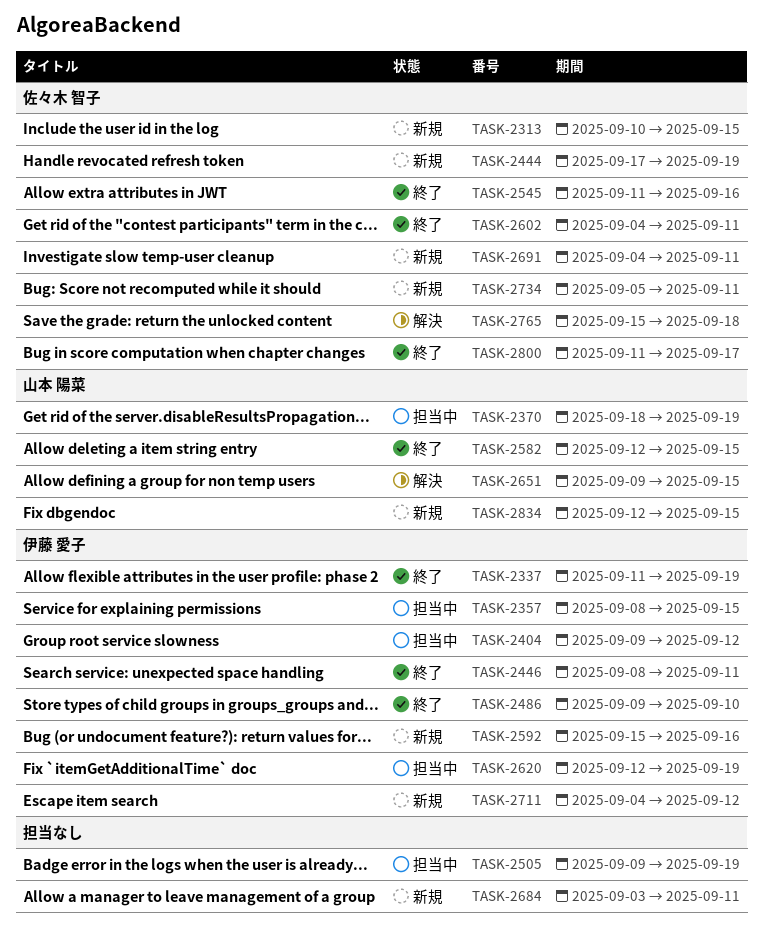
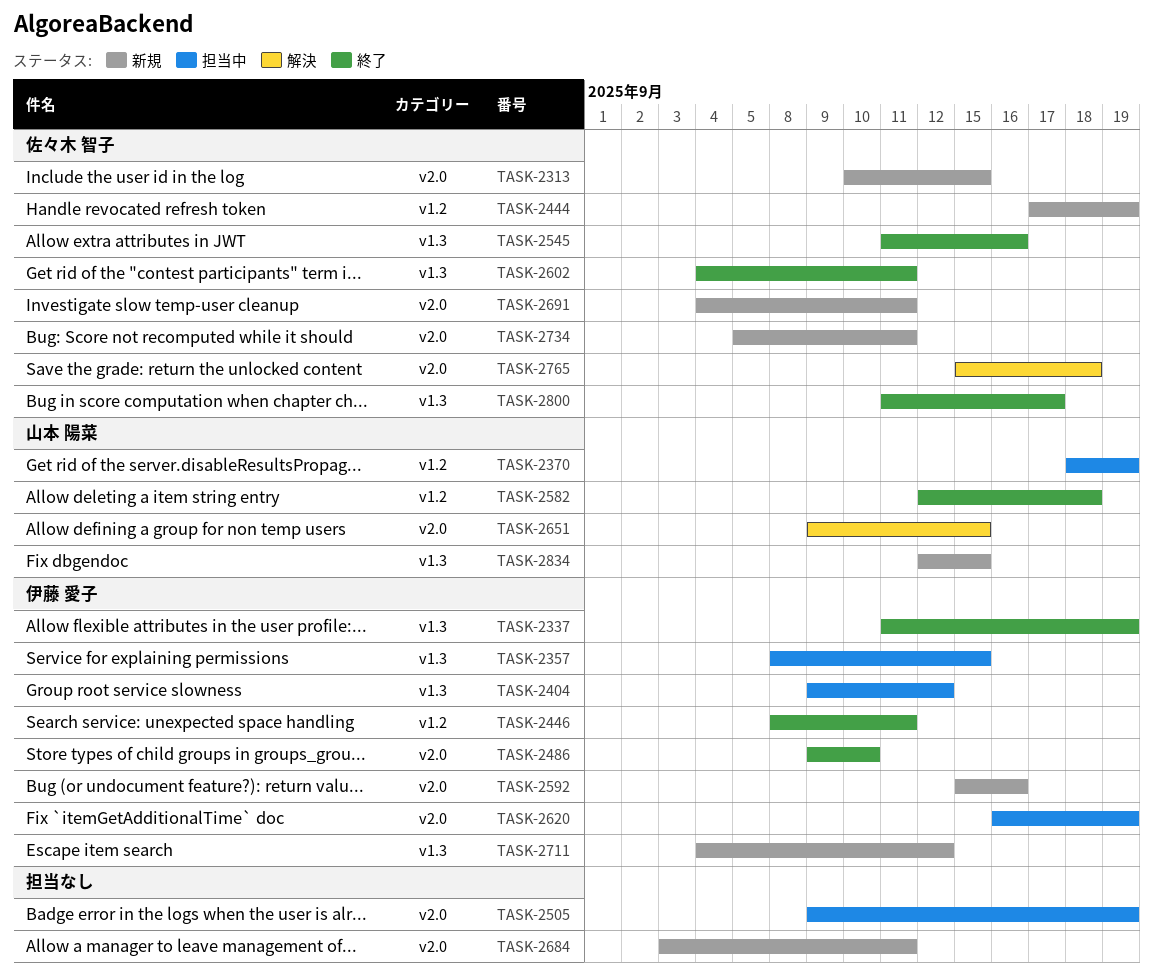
TASK-2582, due: Sep 15 -> Sep 18
TASK-2620, start: Sep 12 -> Sep 16

